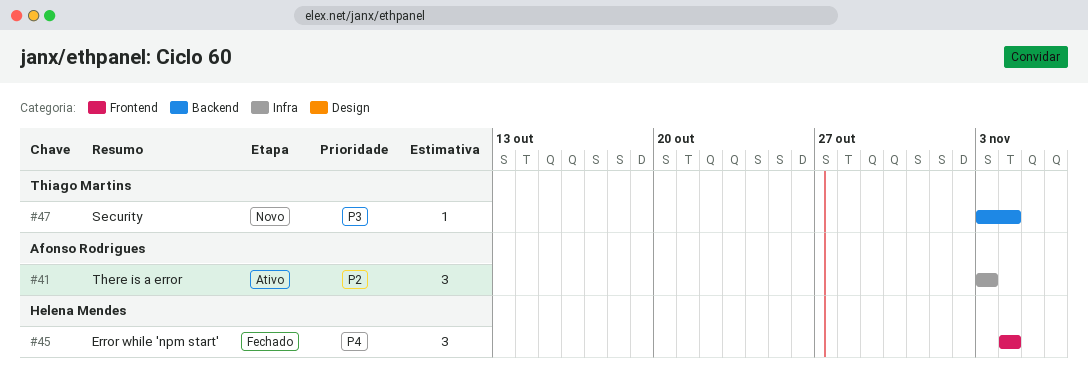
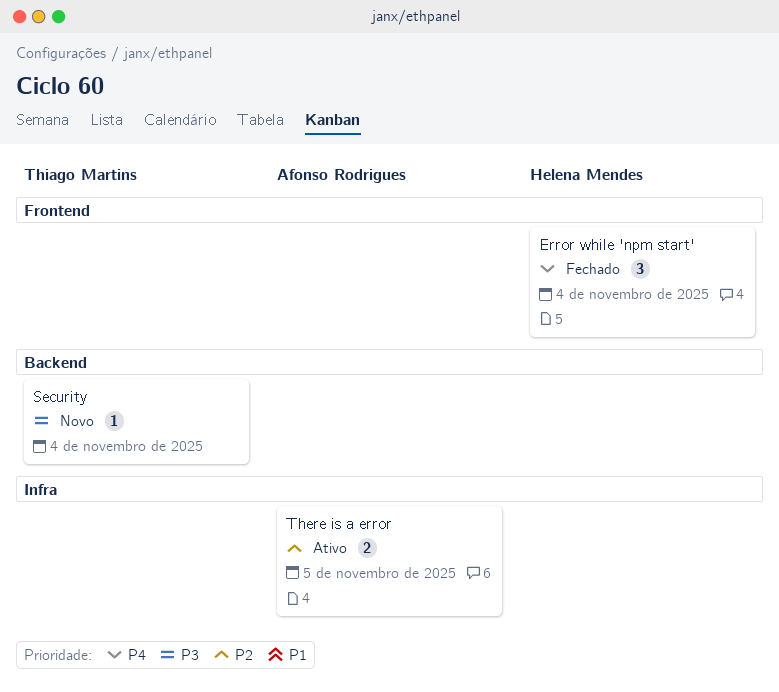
There is a error, estimate: 3 -> 2
There is a error, due: Nov 3 -> Nov 5

